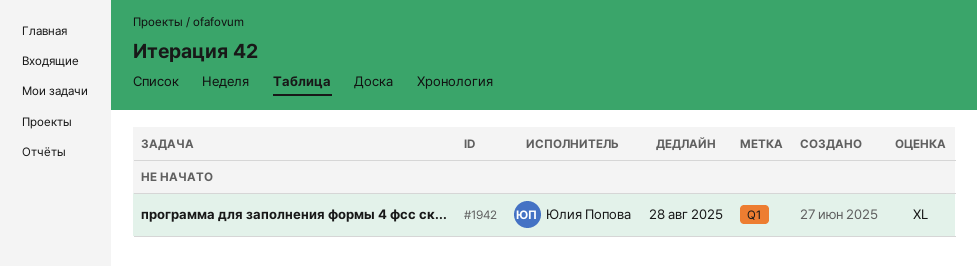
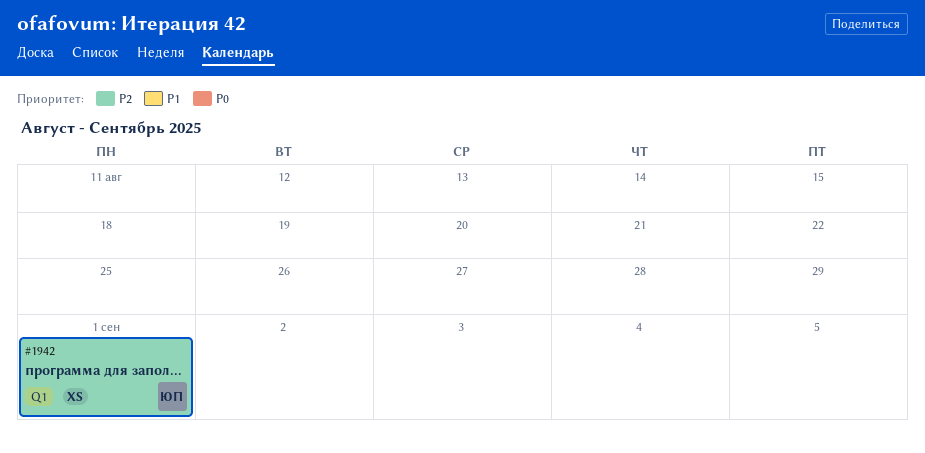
#1942, estimate: XL -> XS
#1942, due: Aug 28 -> Sep 1

